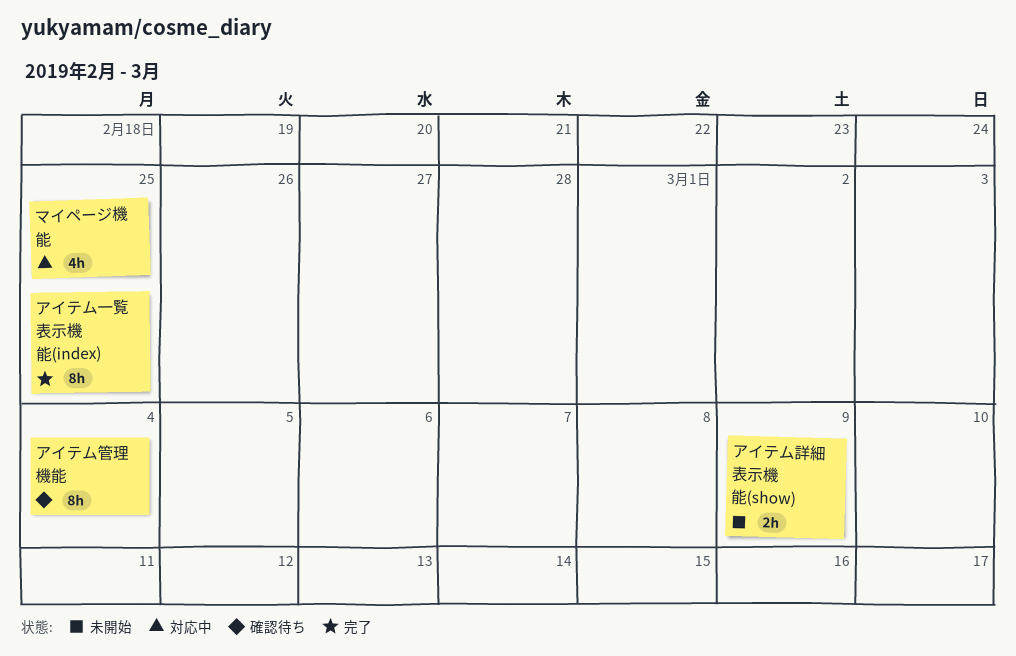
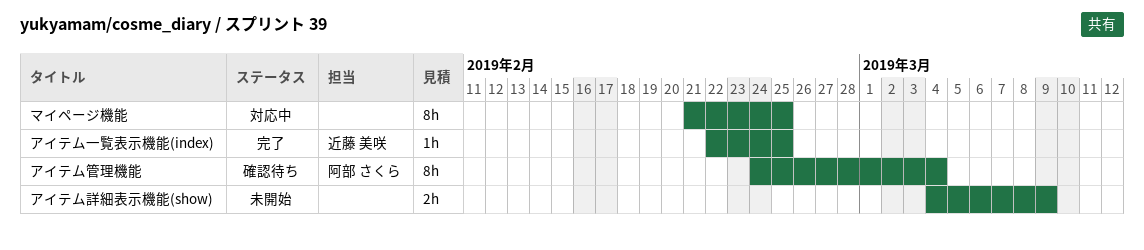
アイテム一覧表示機能(index), estimate: 8h -> 1h
マイページ機能, estimate: 4h -> 8h

